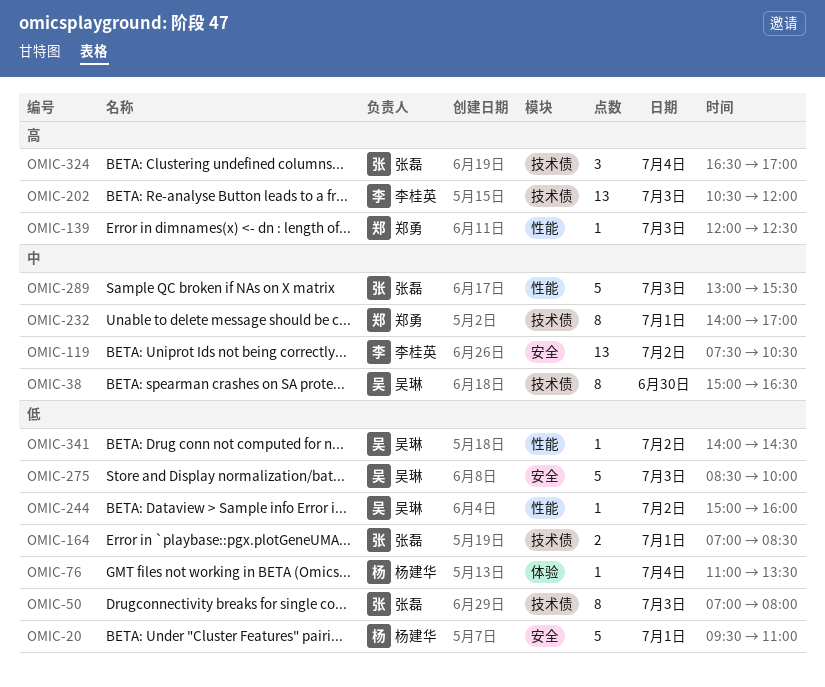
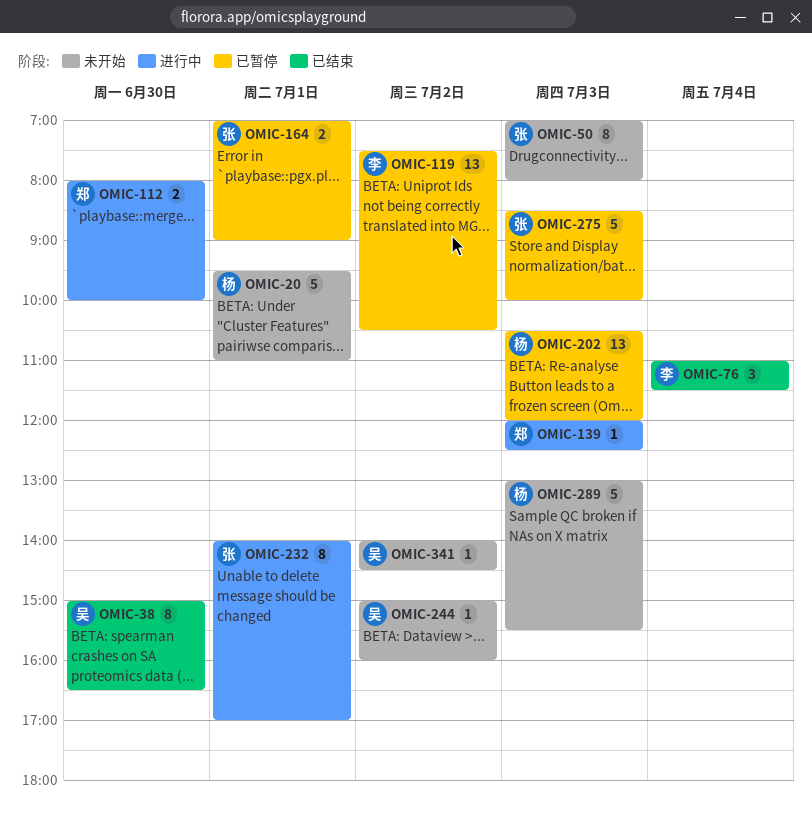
OMIC-76, owner: 杨建华 -> 李桂英
OMIC-76, estimate: 1 -> 3
OMIC-76, ends: 13:30 -> 11:30
OMIC-112: none -> present
OMIC-164, ends: 08:30 -> 09:00
OMIC-202, owner: 李桂英 -> 杨建华
OMIC-232, owner: 郑勇 -> 张磊
OMIC-275, owner: 吴琳 -> 张磊
OMIC-289, owner: 张磊 -> 杨建华
OMIC-324: present -> none

